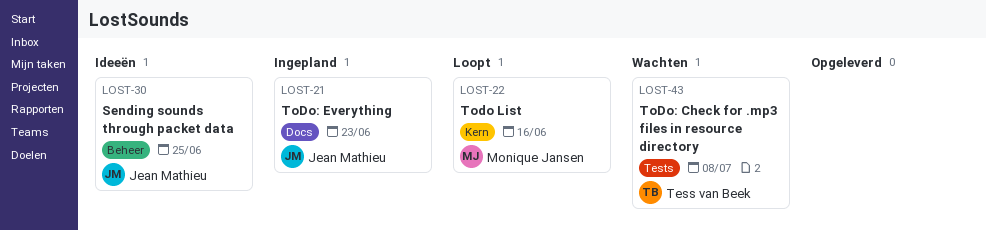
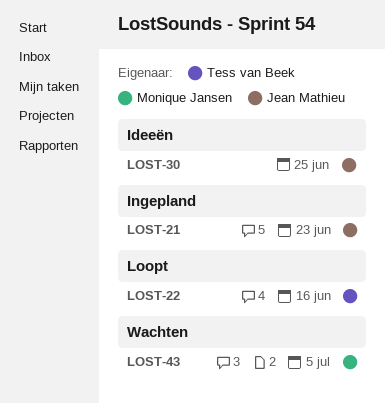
LOST-22, owner: Monique Jansen -> Tess van Beek
LOST-43, owner: Tess van Beek -> Monique Jansen
LOST-43, due: Jul 8 -> Jul 5

